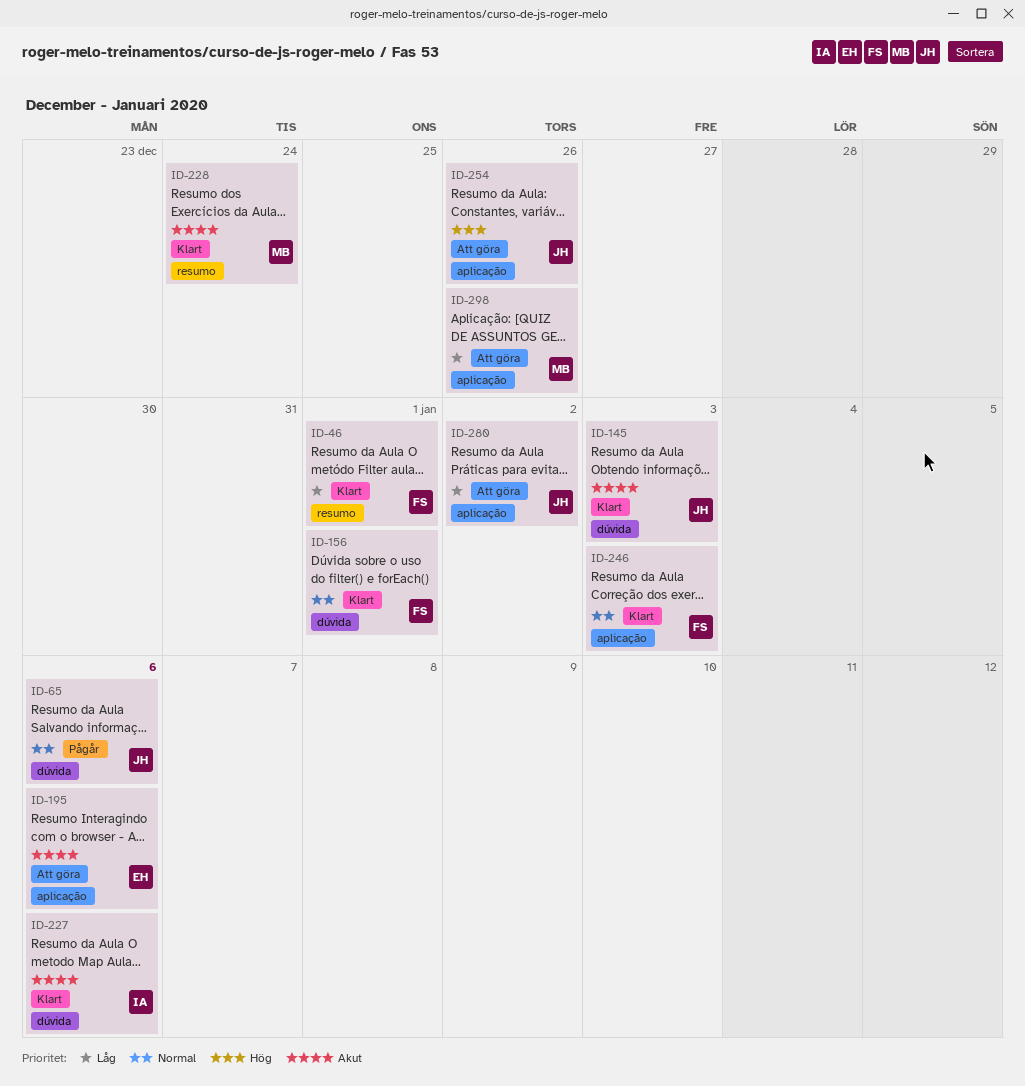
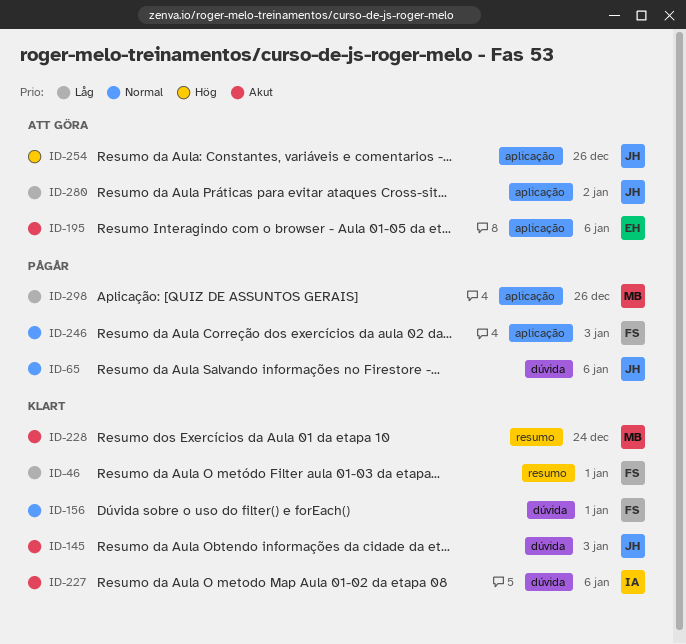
ID-246, status: Klart -> Pågår
ID-298, status: Att göra -> Pågår

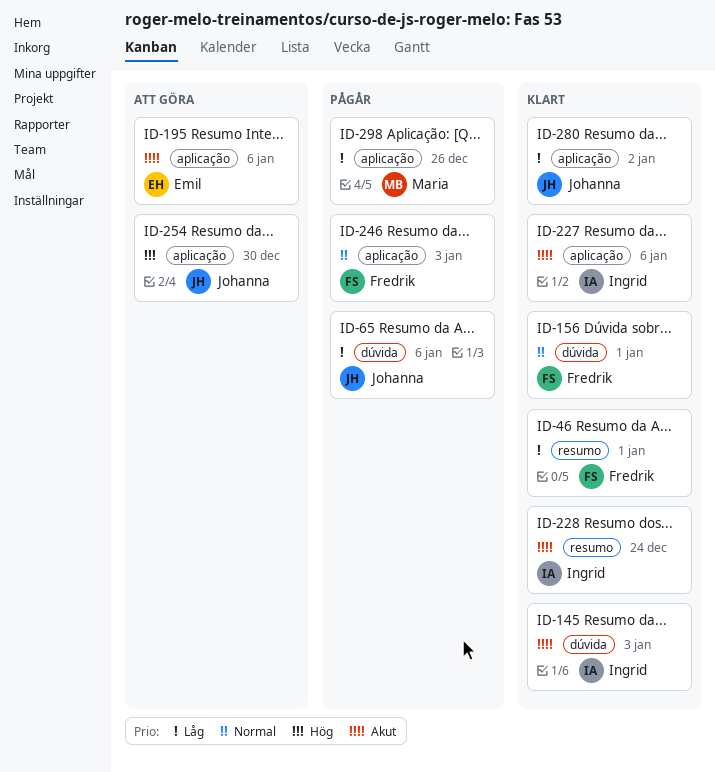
ID-65, priority: Normal -> Låg
ID-145, owner: Johanna -> Ingrid
ID-227, label: dúvida -> aplicação
ID-228, owner: Maria -> Ingrid
ID-254, due: Dec 26 -> Dec 30
ID-280, status: Att göra -> Klart

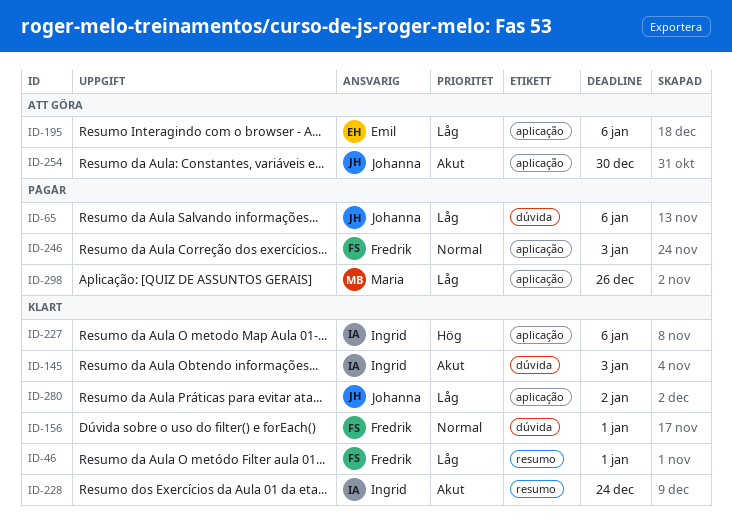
ID-195, priority: Akut -> Låg
ID-227, priority: Akut -> Hög
ID-254, priority: Hög -> Akut

